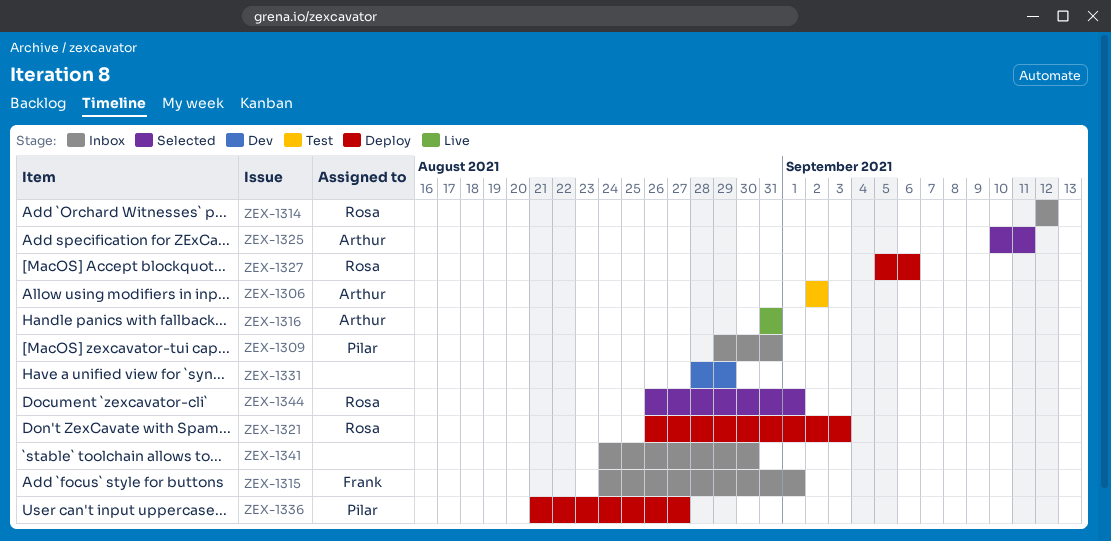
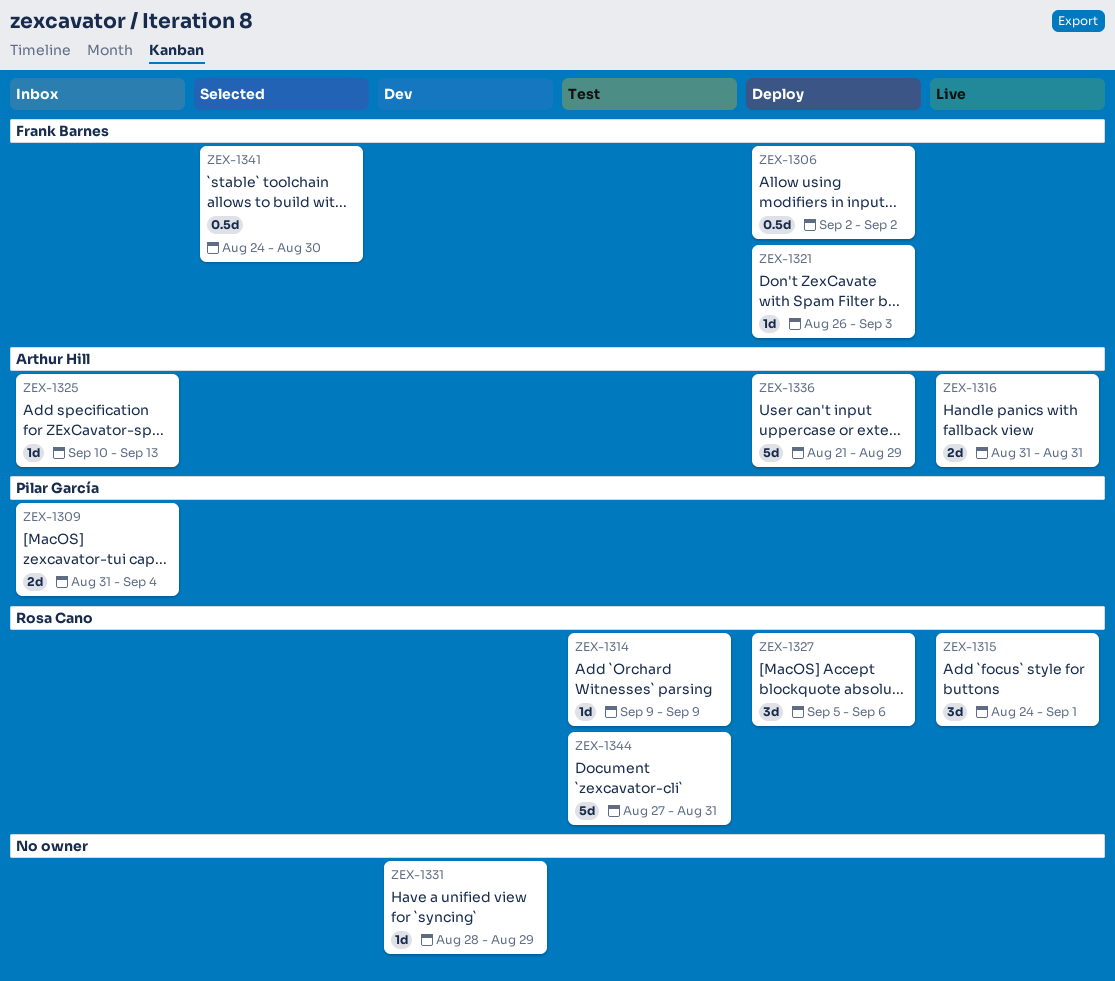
ZEX-1306, status: Test -> Deploy
ZEX-1306, owner: Arthur Hill -> Frank Barnes
ZEX-1309, start: Aug 29 -> Aug 31
ZEX-1309, due: Aug 31 -> Sep 4
ZEX-1314, status: Inbox -> Test
ZEX-1314, start: Sep 12 -> Sep 9
ZEX-1314, due: Sep 12 -> Sep 9
ZEX-1315, status: Inbox -> Live
ZEX-1315, owner: Frank Barnes -> Rosa Cano
ZEX-1321, owner: Rosa Cano -> Frank Barnes
ZEX-1325, status: Selected -> Inbox
ZEX-1325, due: Sep 11 -> Sep 13
ZEX-1336, owner: Pilar García -> Arthur Hill
ZEX-1336, due: Aug 27 -> Aug 29
ZEX-1341, status: Inbox -> Selected
ZEX-1341, owner: none -> Frank Barnes
ZEX-1344, status: Selected -> Test
ZEX-1344, start: Aug 26 -> Aug 27
ZEX-1344, due: Sep 1 -> Aug 31

